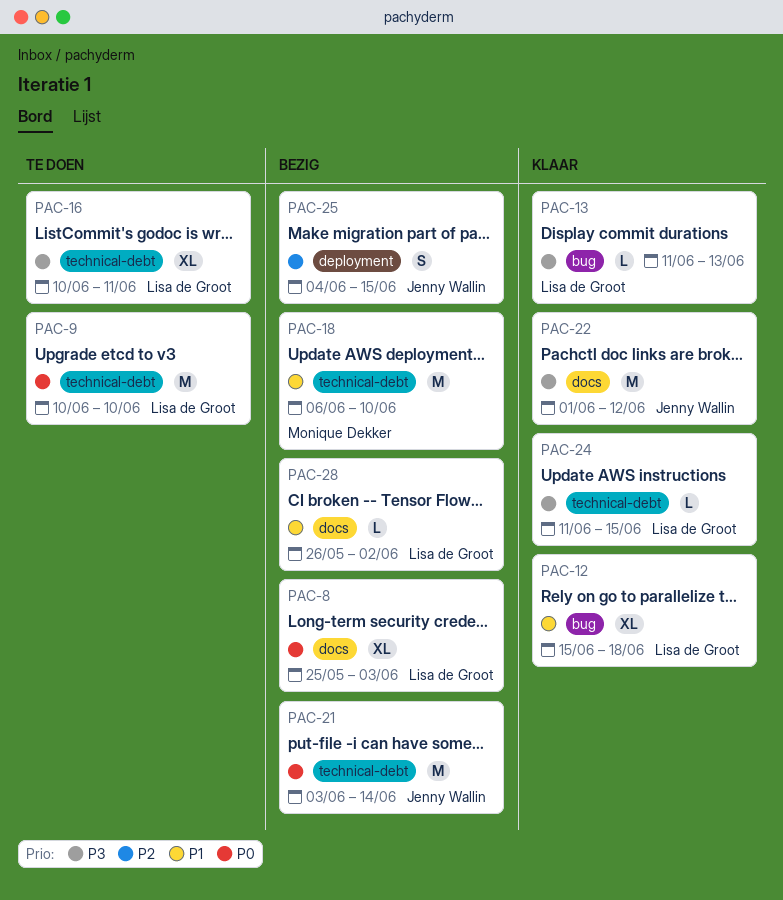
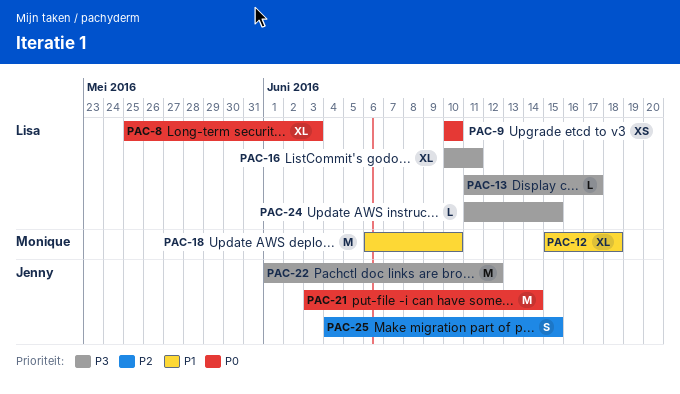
PAC-9, estimate: M -> XS
PAC-12, owner: Lisa de Groot -> Monique Dekker
PAC-13, due: Jun 13 -> Jun 17
PAC-28: present -> none

